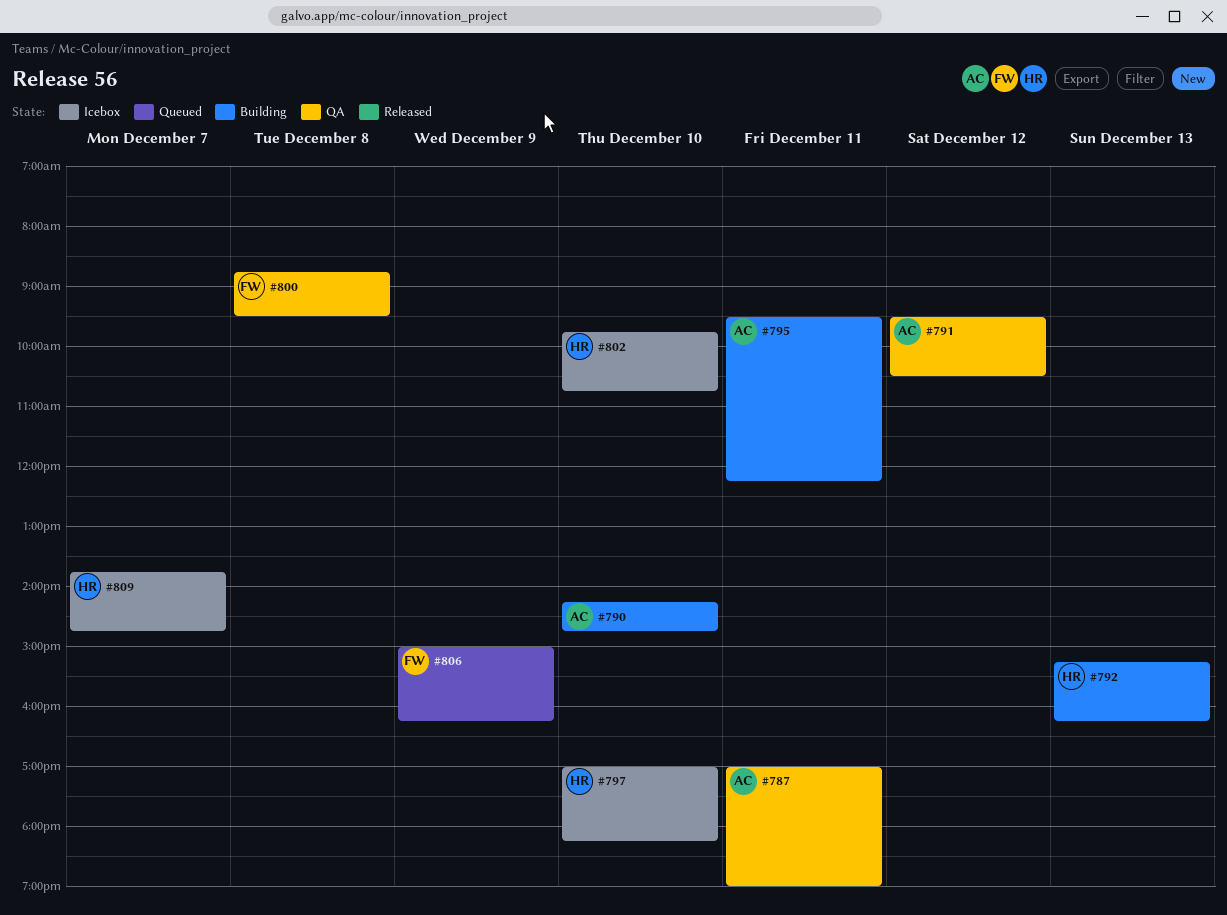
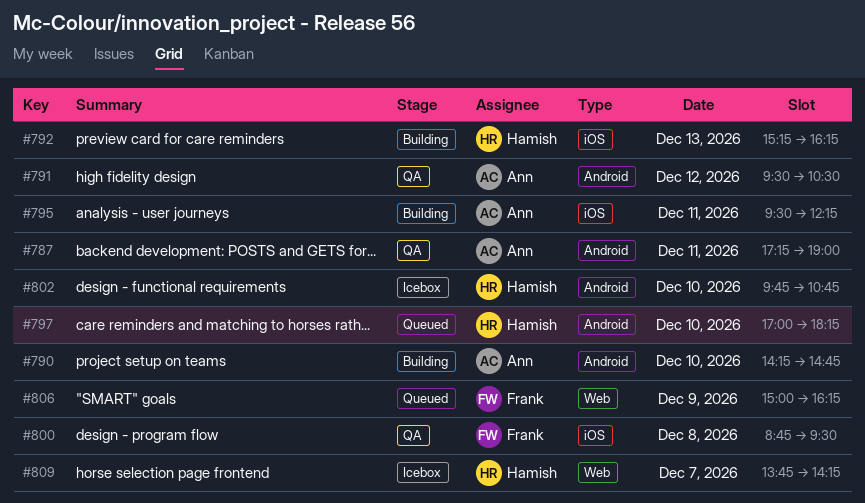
#787, begins: 17:00 -> 17:15
#797, status: Icebox -> Queued
#809, ends: 14:45 -> 14:15

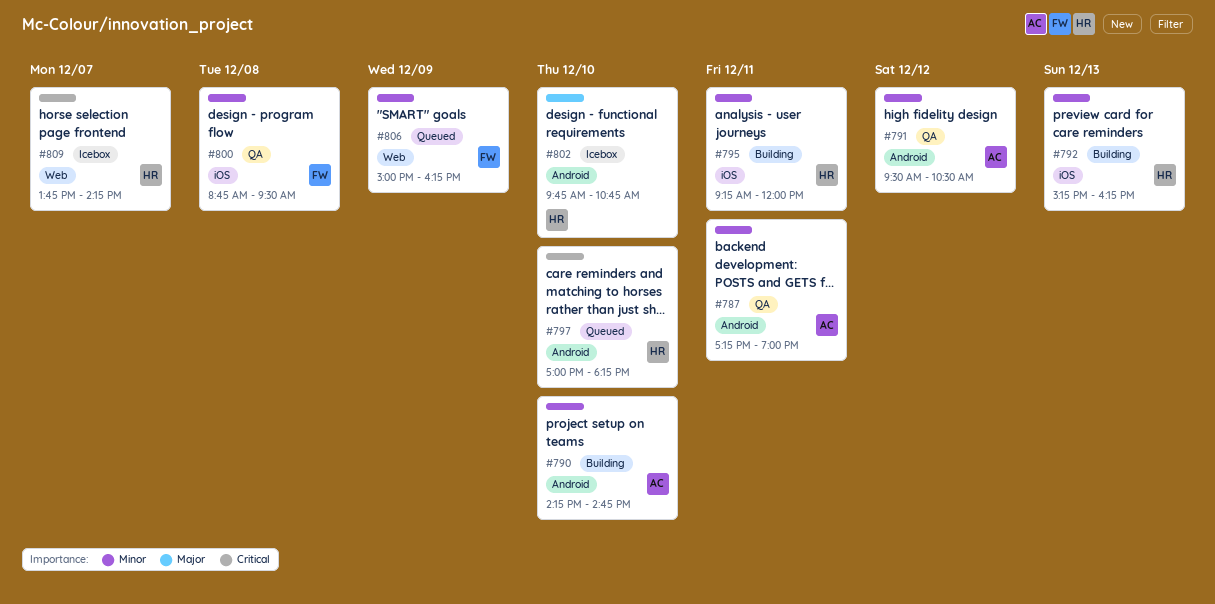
#795, owner: Ann -> Hamish
#795, begins: 09:30 -> 09:15
#795, ends: 12:15 -> 12:00

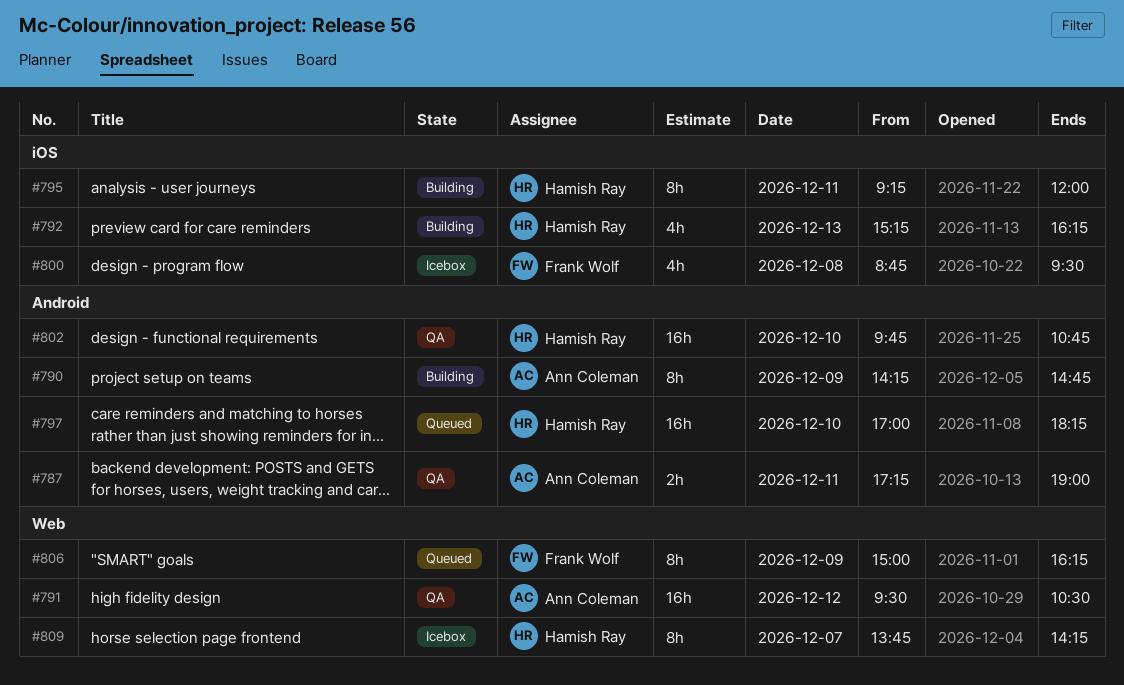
#790, day: Dec 10 -> Dec 9
#791, label: Android -> Web
#800, status: QA -> Icebox
#802, status: Icebox -> QA

